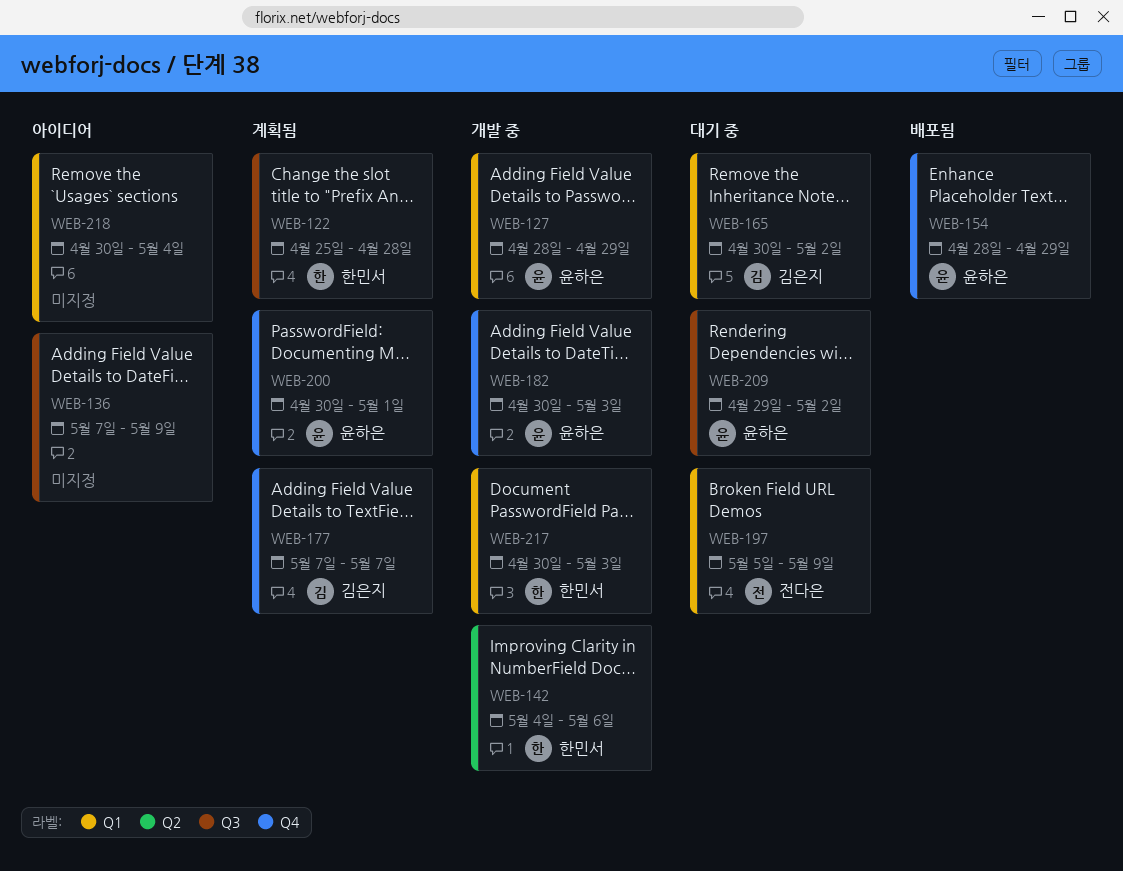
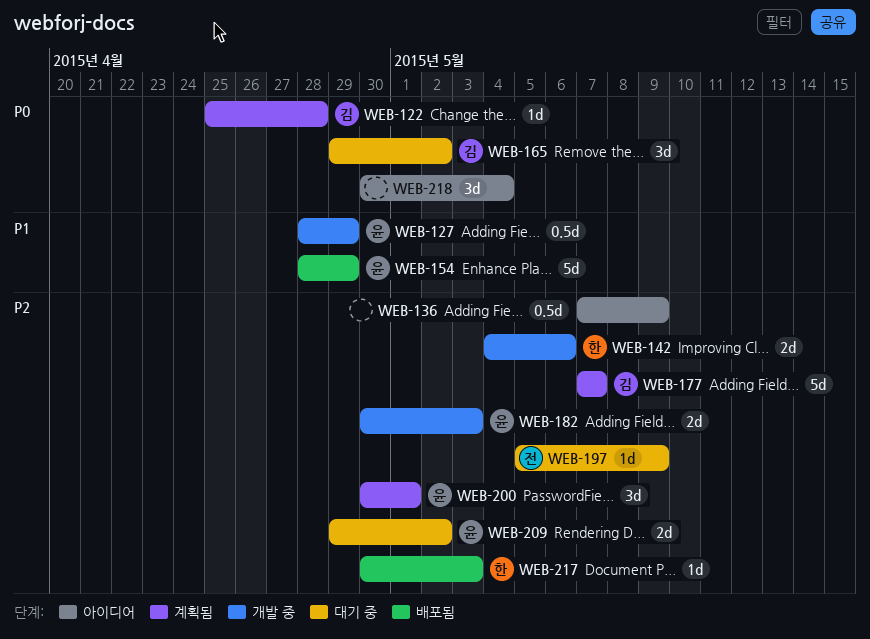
WEB-122, owner: 한민서 -> 김은지
WEB-165, start: Apr 30 -> Apr 29
WEB-217, status: 개발 중 -> 배포됨

